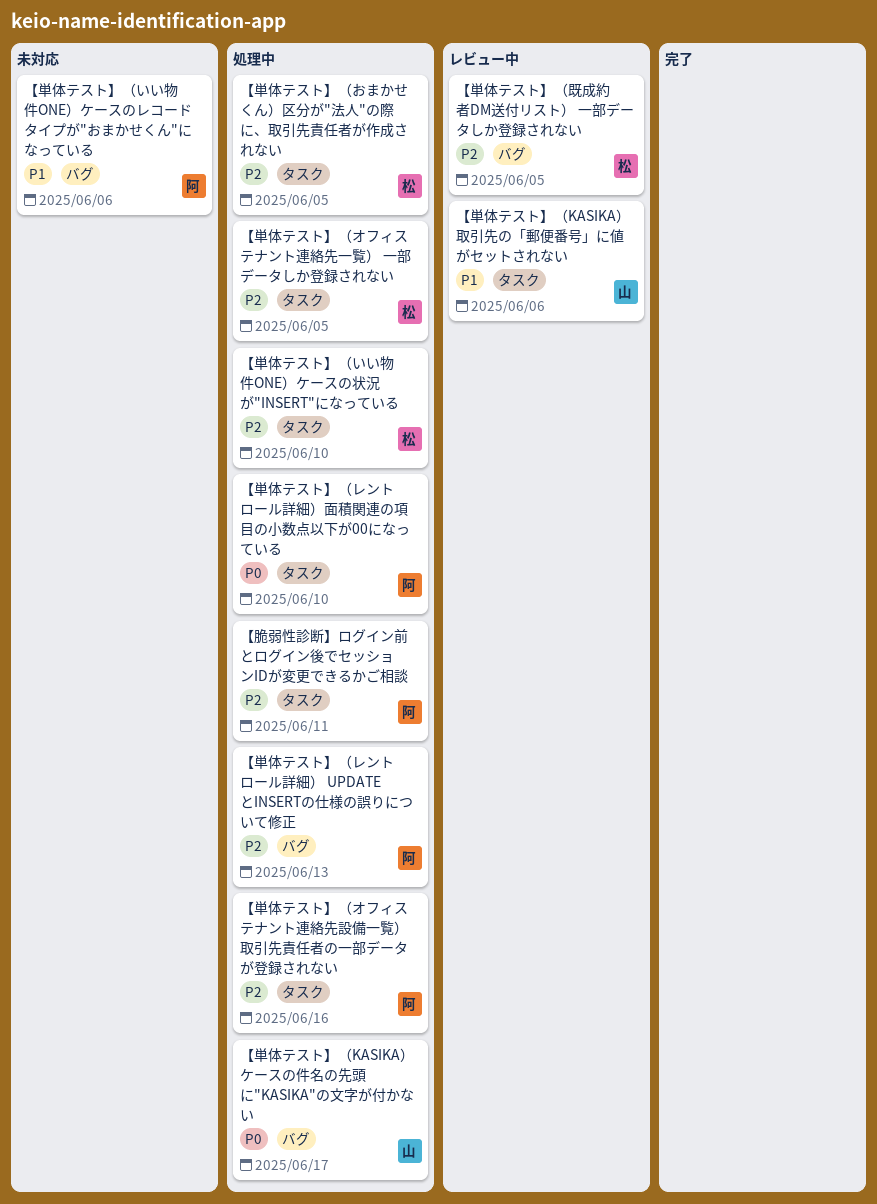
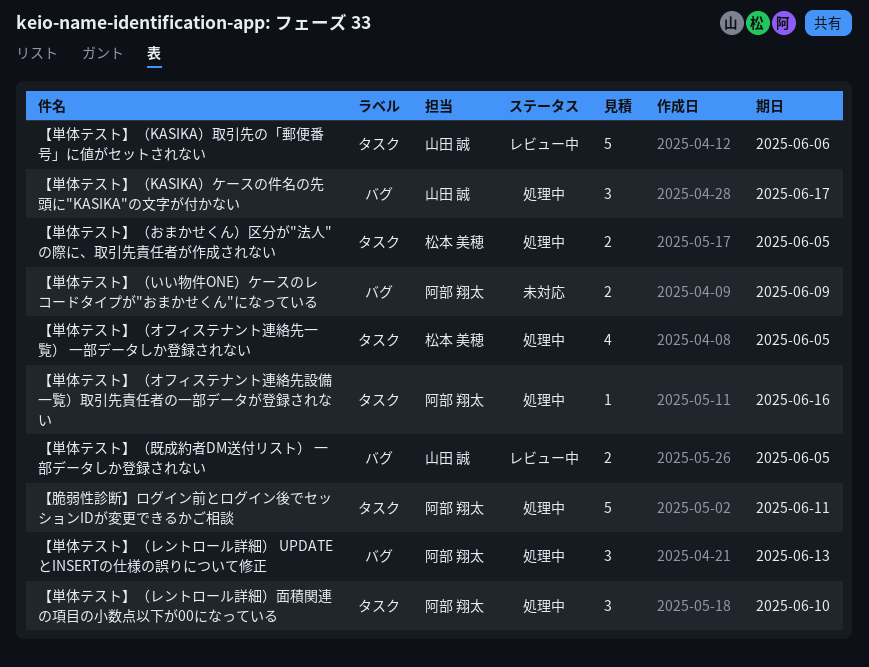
【単体テスト】（いい物件ONE）ケースのレコードタイプが"おまかせくん"になっている, due: Jun 6 -> Jun 9
【単体テスト】（いい物件ONE）ケースの状況が"INSERT"になっている: present -> none
【単体テスト】（既成約者DM送付リスト） 一部データしか登録されない, owner: 松本 美穂 -> 山田 誠

